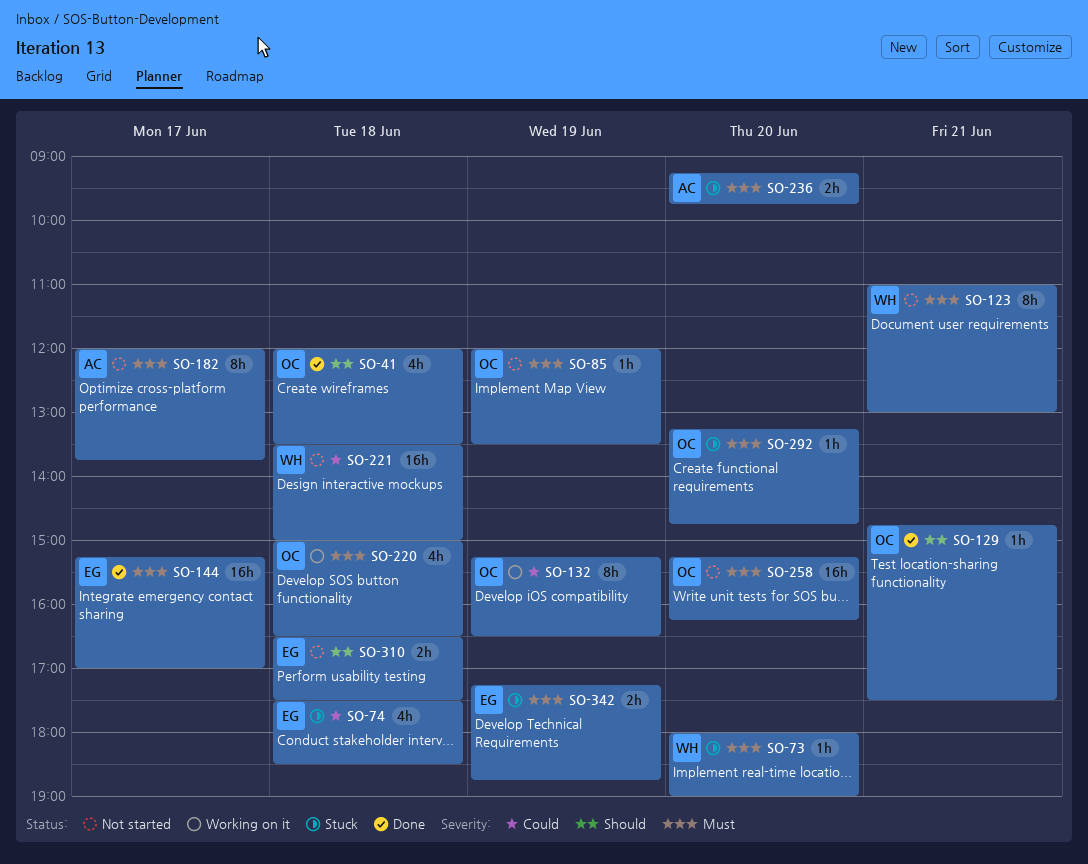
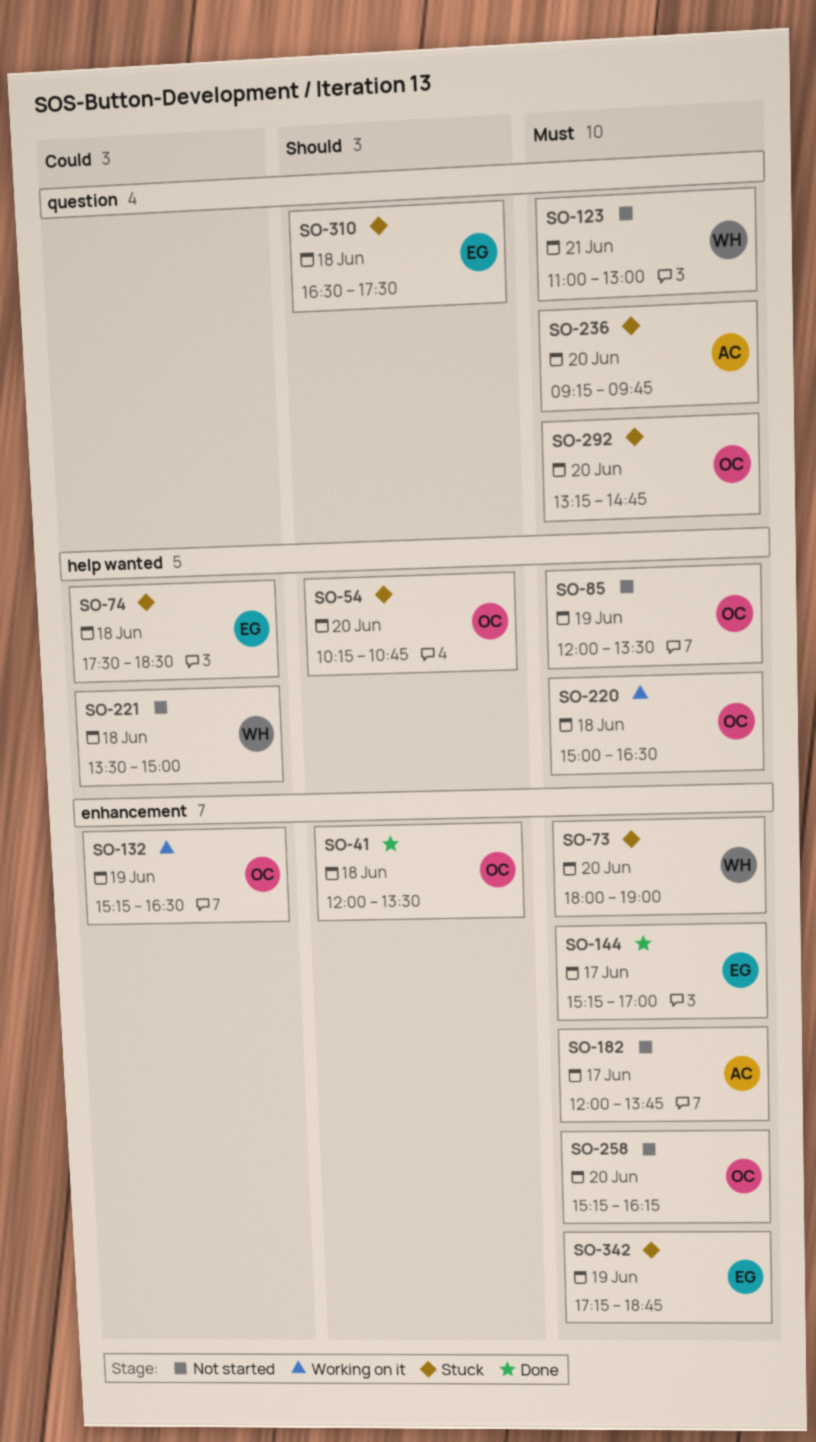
SO-54: none -> present
SO-129: present -> none
SO-310, status: Not started -> Stuck

